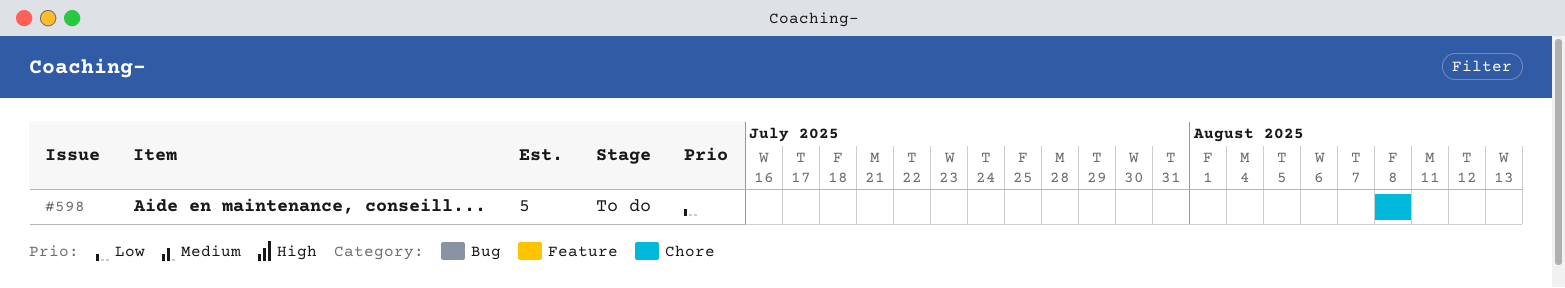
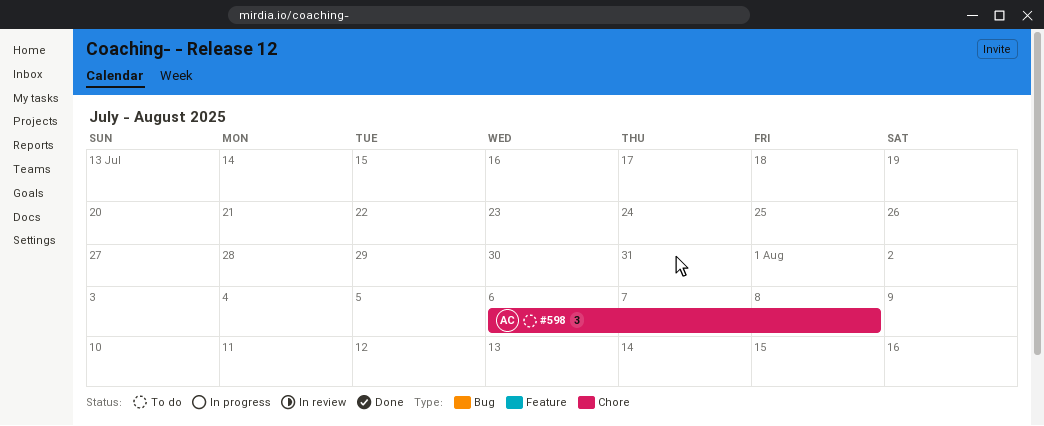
#598, estimate: 5 -> 3
#598, start: Aug 8 -> Aug 6

